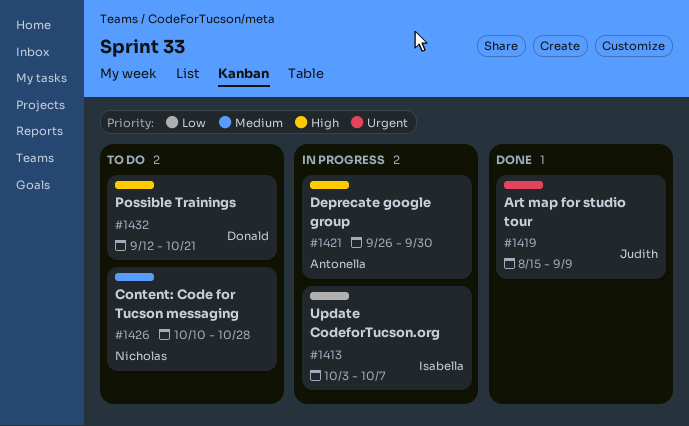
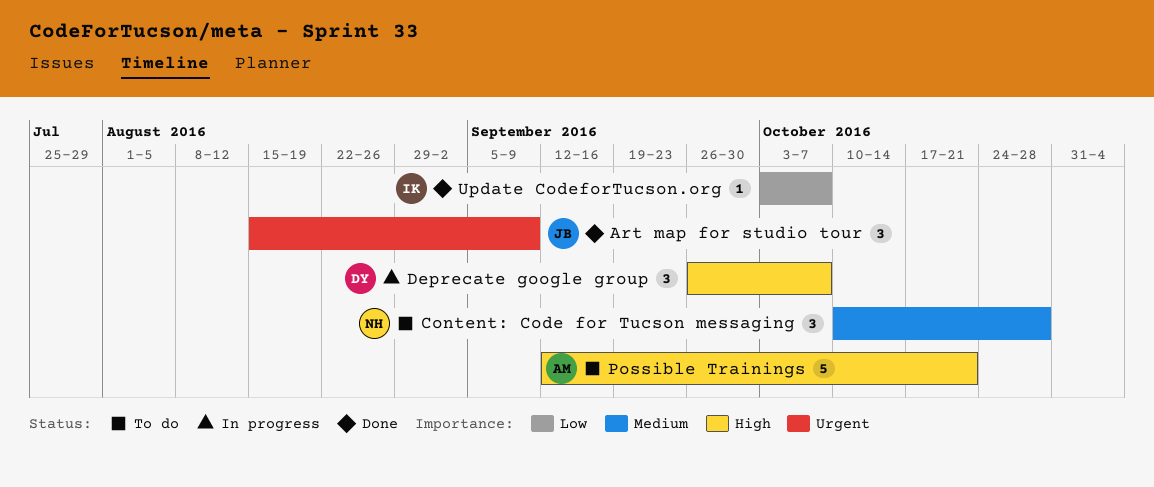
Deprecate google group, owner: Antonella -> Donald
Deprecate google group, due: Sep 30 -> Oct 7
Possible Trainings, owner: Donald -> Antonella
Update CodeforTucson.org, status: In progress -> Done

